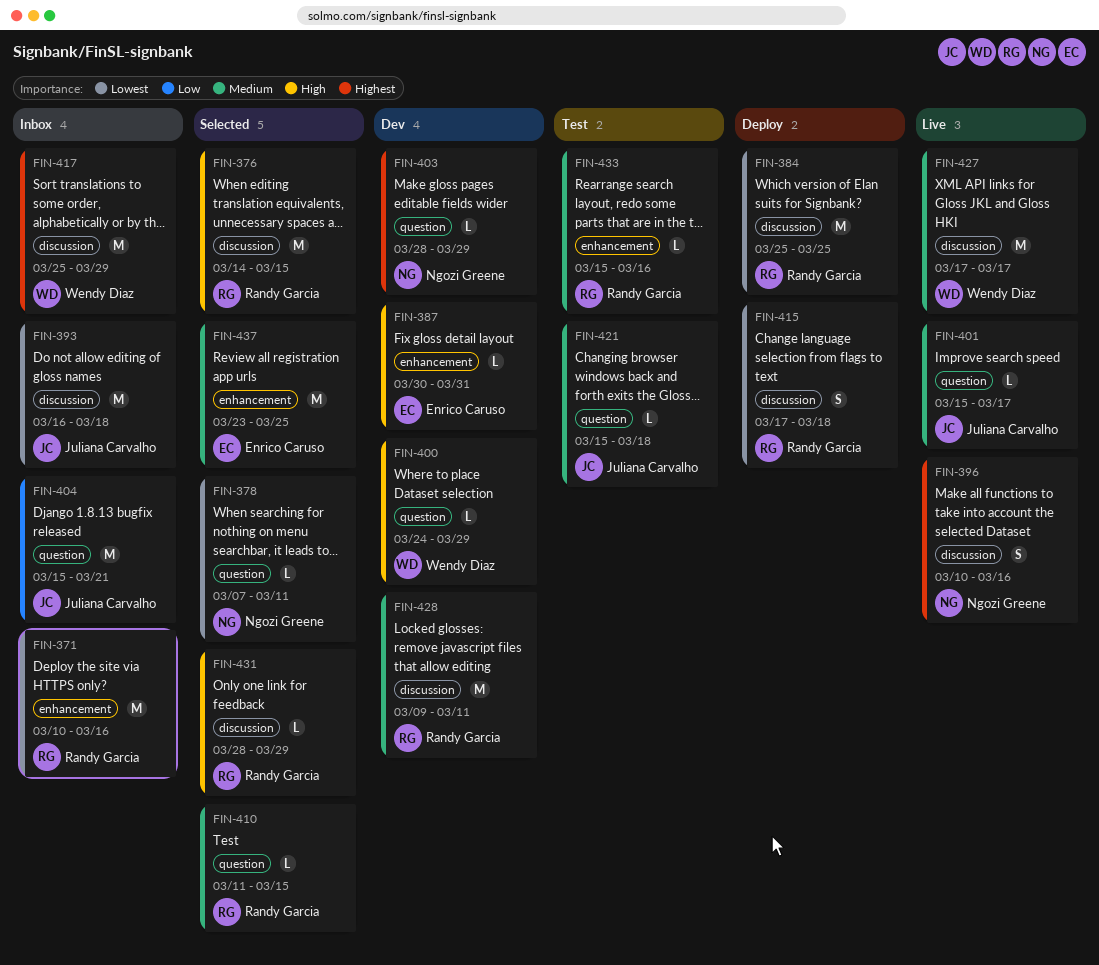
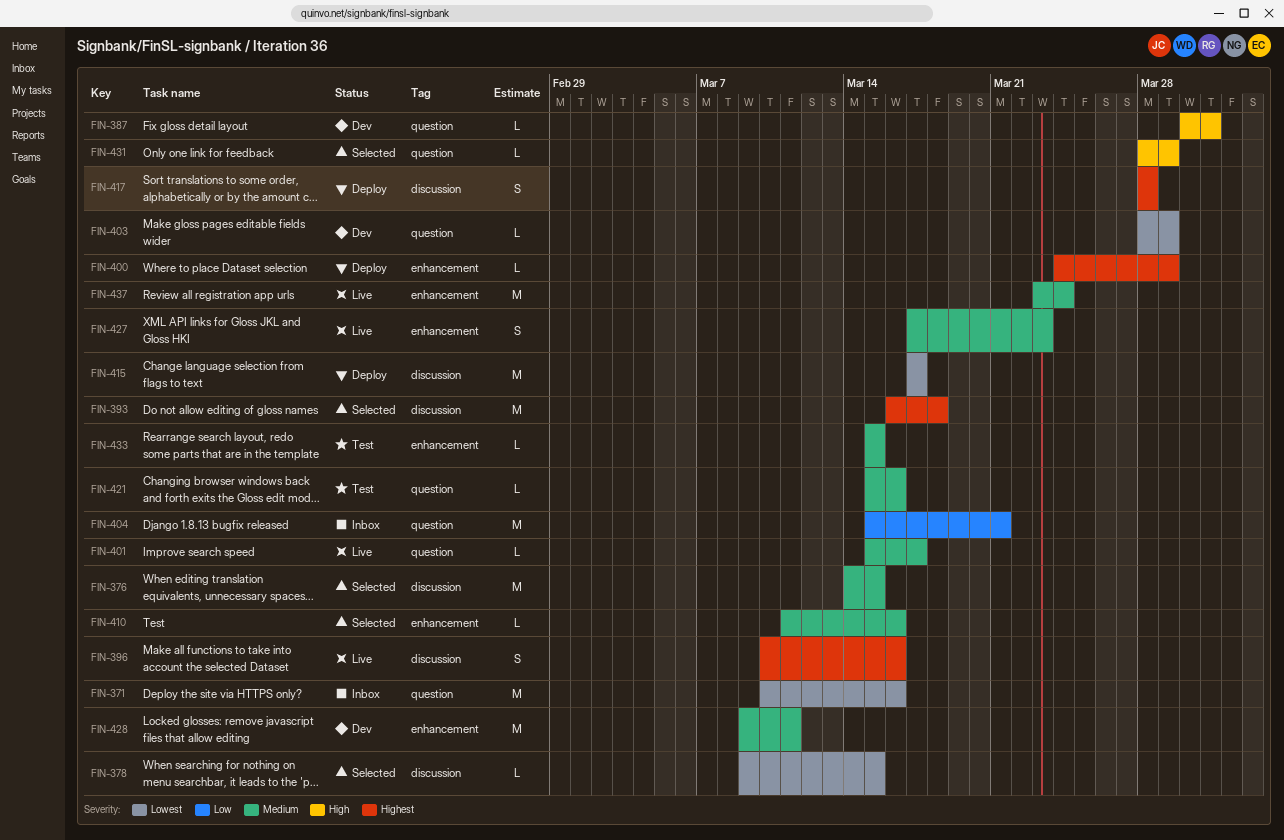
FIN-371, label: enhancement -> question
FIN-376, priority: High -> Medium
FIN-378, label: question -> discussion
FIN-378, start: Mar 7 -> Mar 9
FIN-378, due: Mar 11 -> Mar 15
FIN-384: present -> none
FIN-387, label: enhancement -> question
FIN-393, status: Inbox -> Selected
FIN-393, priority: Lowest -> Highest
FIN-400, status: Dev -> Deploy
FIN-400, priority: High -> Highest
FIN-400, label: question -> enhancement
FIN-403, priority: Highest -> Lowest
FIN-410, label: question -> enhancement
FIN-410, due: Mar 15 -> Mar 16
FIN-415, estimate: S -> M
FIN-415, due: Mar 18 -> Mar 17
FIN-417, status: Inbox -> Deploy
FIN-417, estimate: M -> S
FIN-417, start: Mar 25 -> Mar 28
FIN-417, due: Mar 29 -> Mar 28
FIN-421, due: Mar 18 -> Mar 16
FIN-427, label: discussion -> enhancement
FIN-427, estimate: M -> S
FIN-427, due: Mar 17 -> Mar 23
FIN-428, label: discussion -> enhancement
FIN-431, label: discussion -> question
FIN-433, due: Mar 16 -> Mar 15
FIN-437, status: Selected -> Live
FIN-437, due: Mar 25 -> Mar 24

